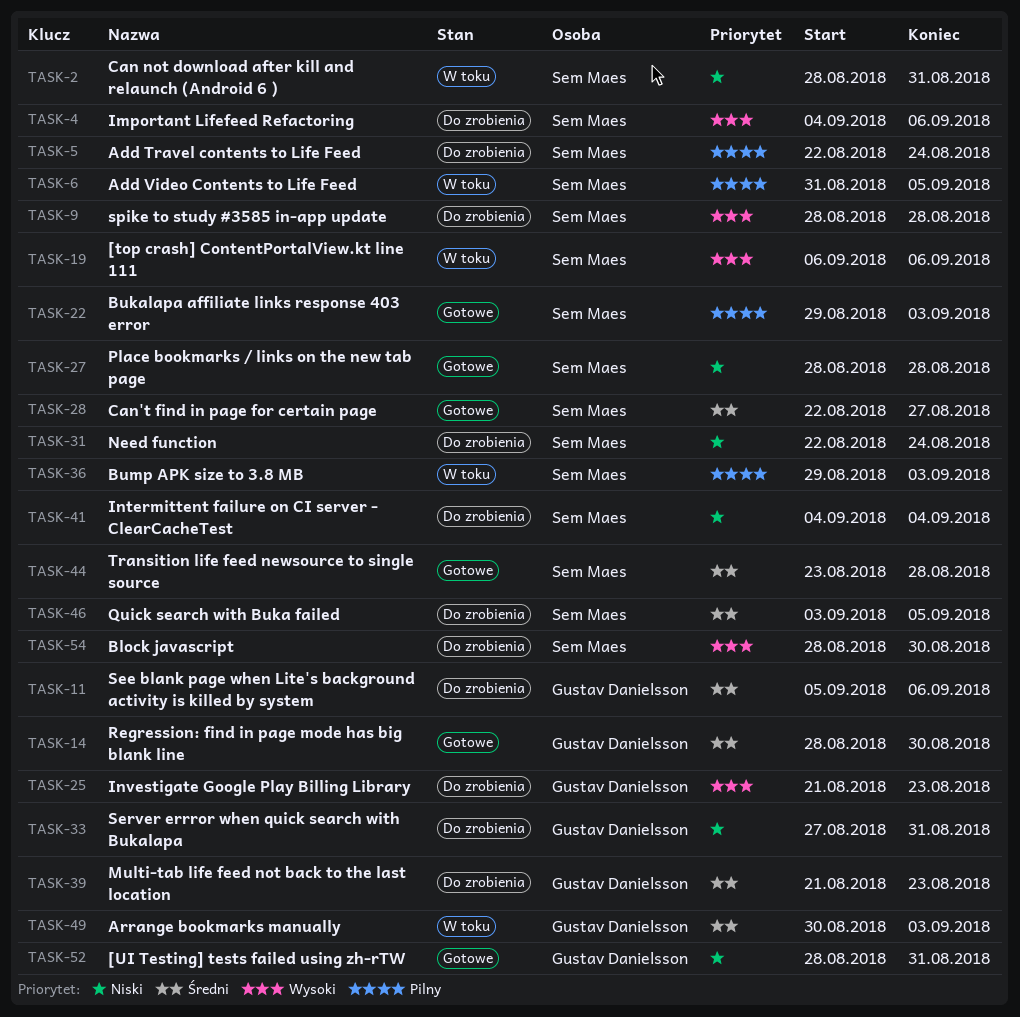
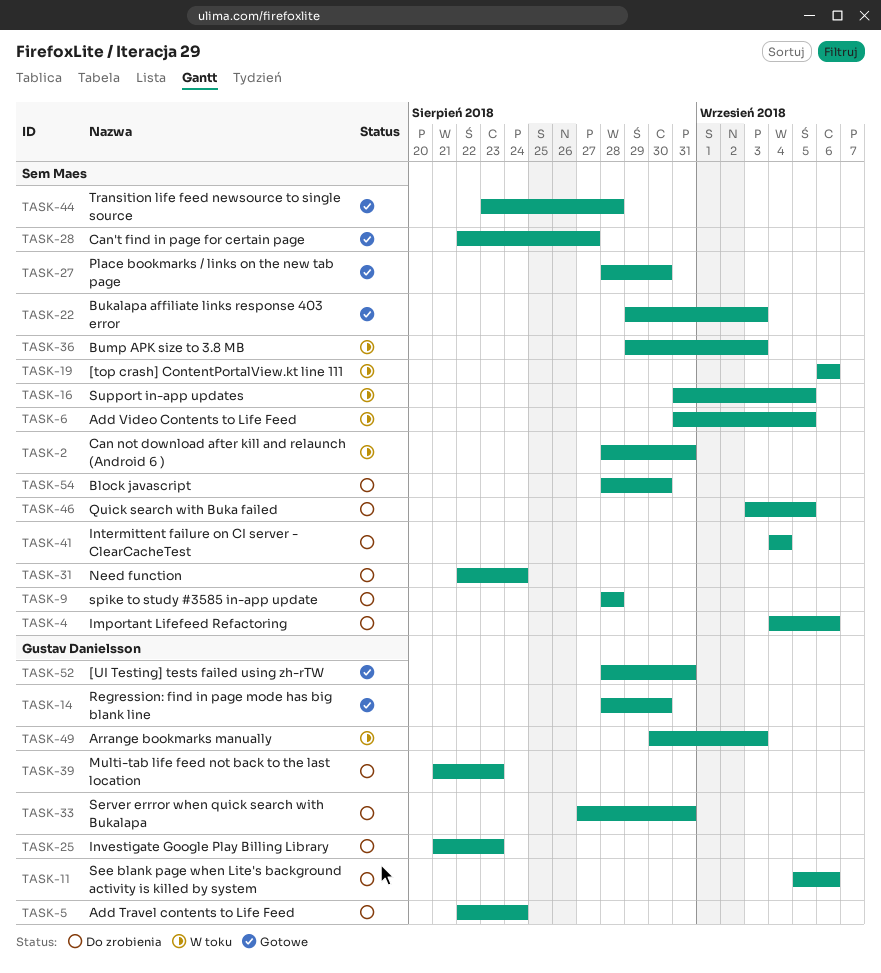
TASK-5, owner: Sem Maes -> Gustav Danielsson
TASK-16: none -> present
TASK-27, due: Aug 28 -> Aug 30

